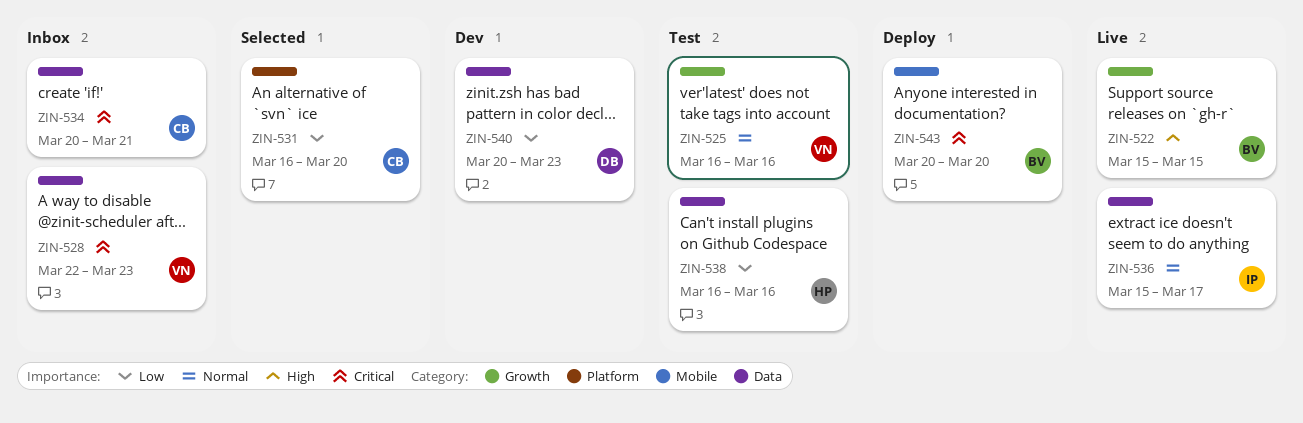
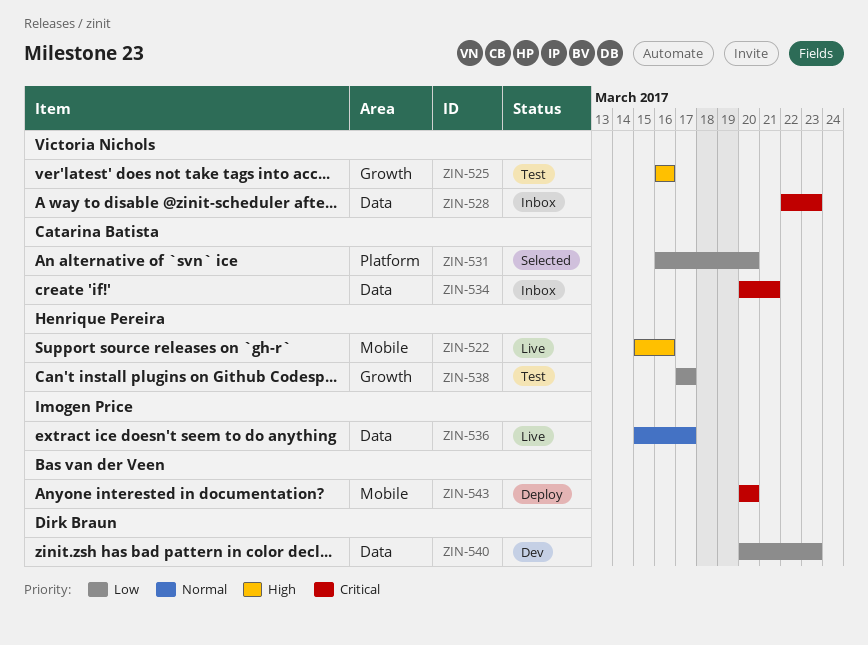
ZIN-522, owner: Bas van der Veen -> Henrique Pereira
ZIN-522, label: Growth -> Mobile
ZIN-522, due: Mar 15 -> Mar 16
ZIN-525, priority: Normal -> High
ZIN-538, label: Data -> Growth
ZIN-538, start: Mar 16 -> Mar 17
ZIN-538, due: Mar 16 -> Mar 17

